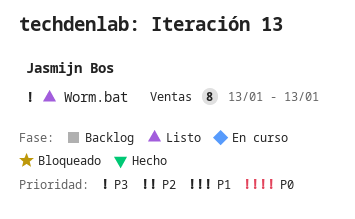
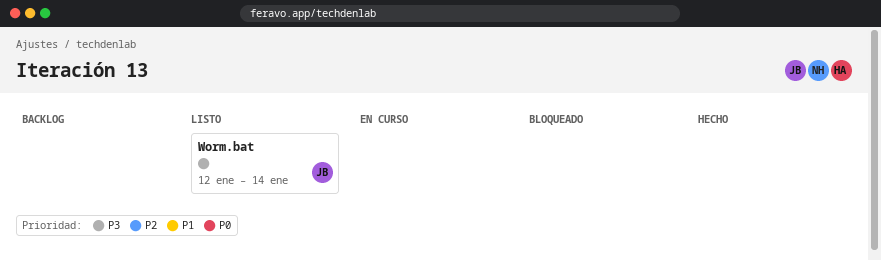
Worm.bat, start: Jan 13 -> Jan 12
Worm.bat, due: Jan 13 -> Jan 14

